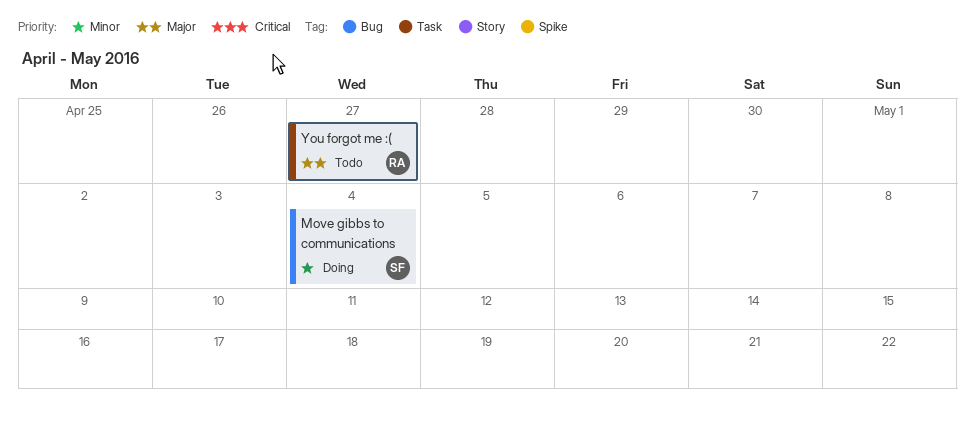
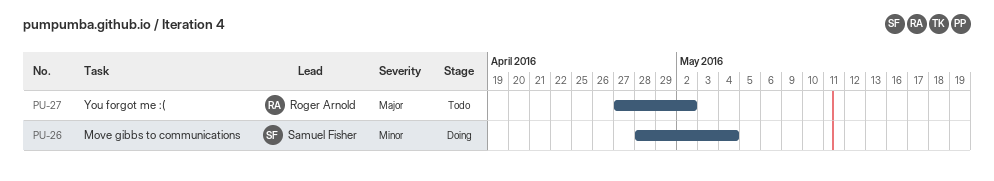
You forgot me :(, due: Apr 27 -> May 2

